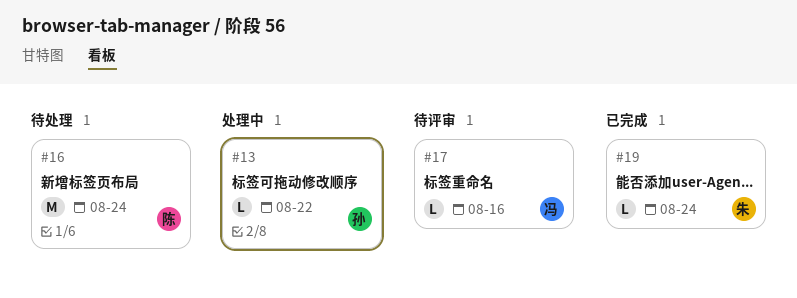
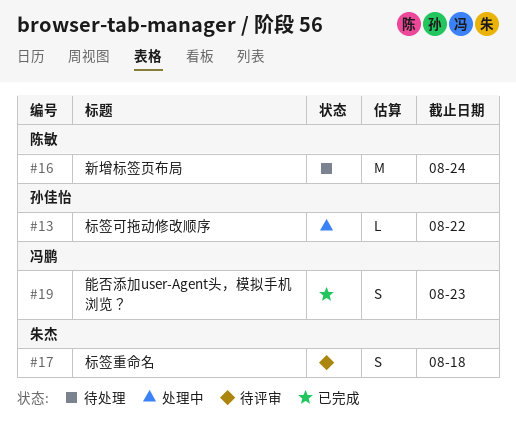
#17, owner: 冯鹏 -> 朱杰
#17, estimate: L -> S
#17, due: Aug 16 -> Aug 18
#19, owner: 朱杰 -> 冯鹏
#19, estimate: L -> S
#19, due: Aug 24 -> Aug 23

